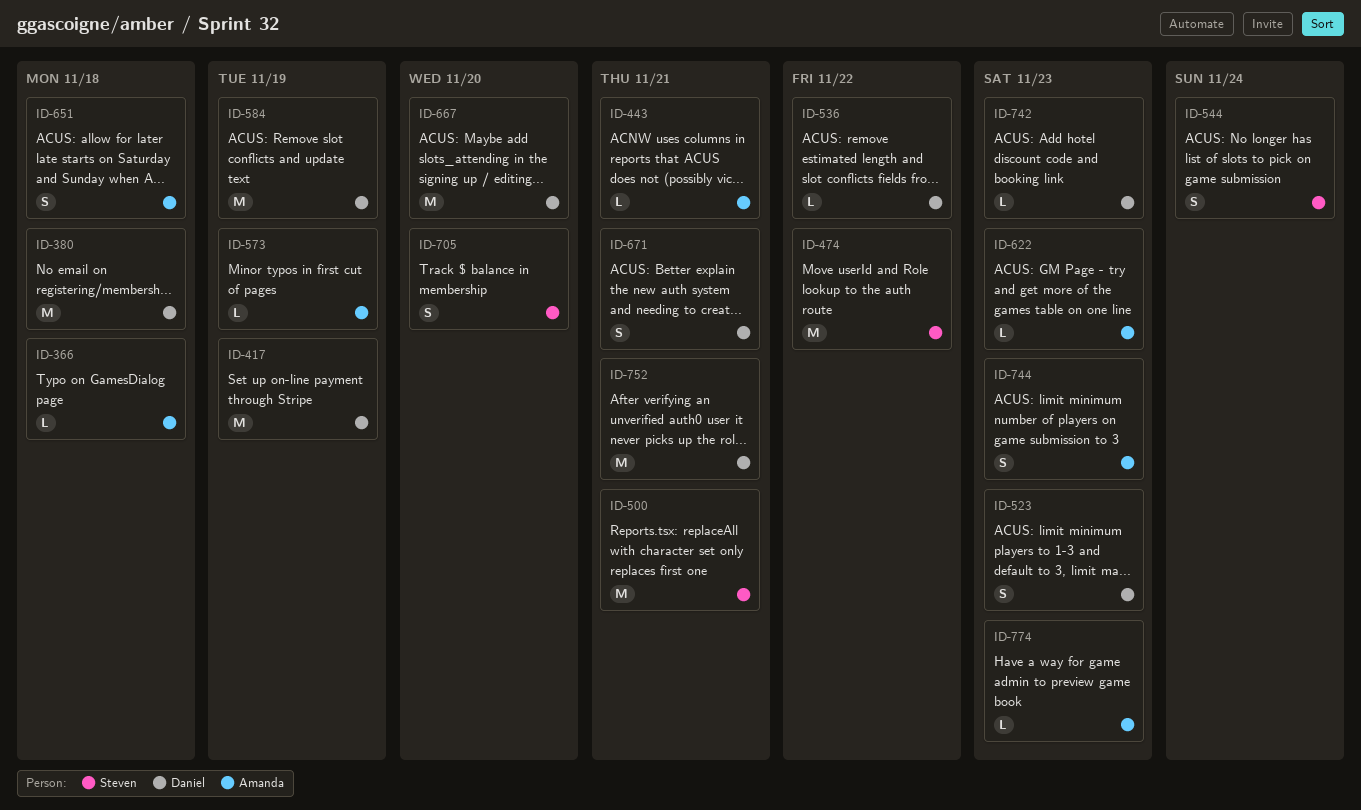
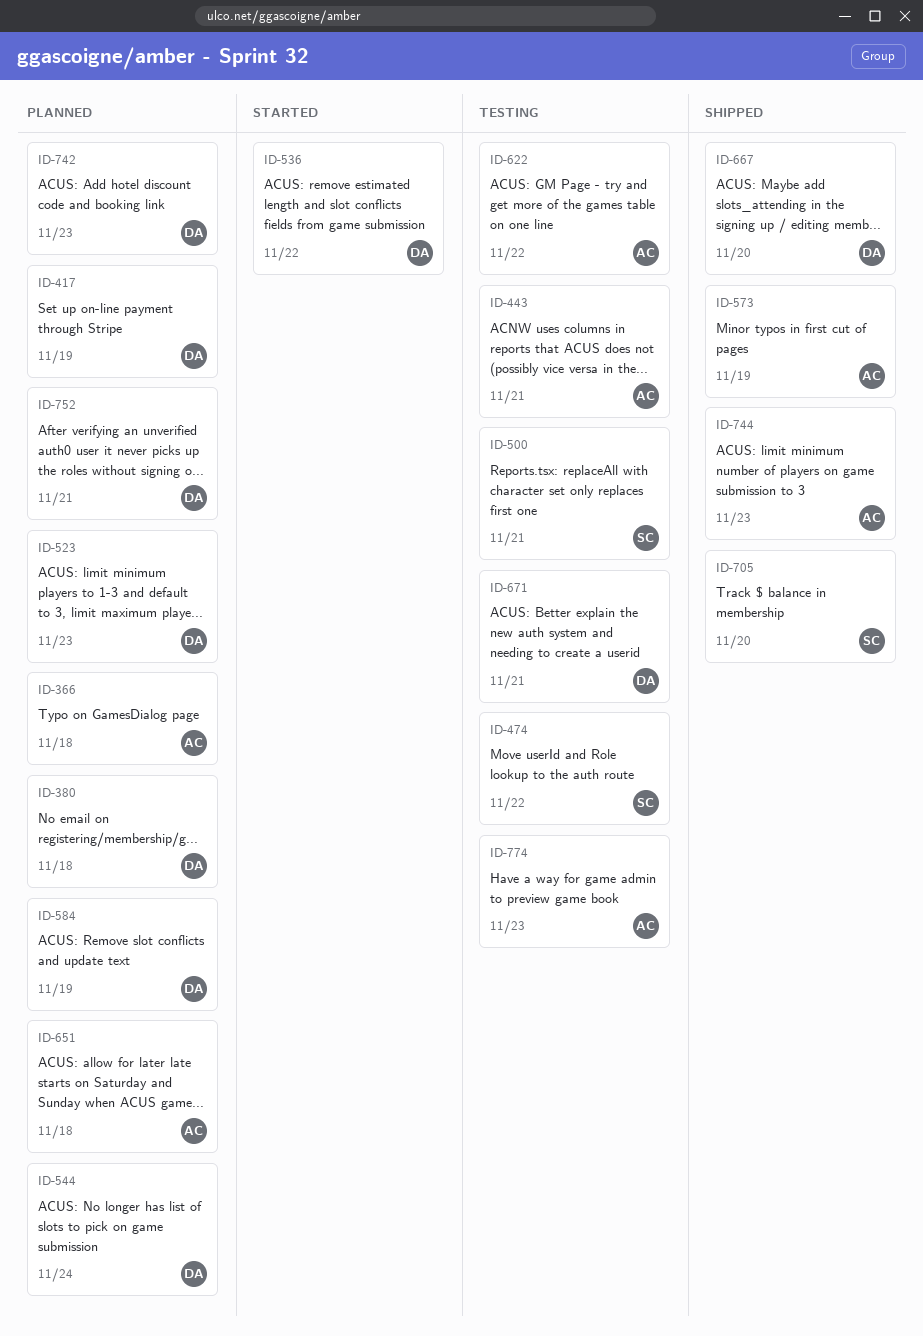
ID-544, owner: Steven -> Daniel
ID-622, due: Nov 23 -> Nov 22

